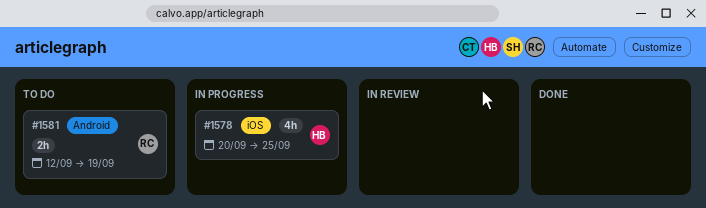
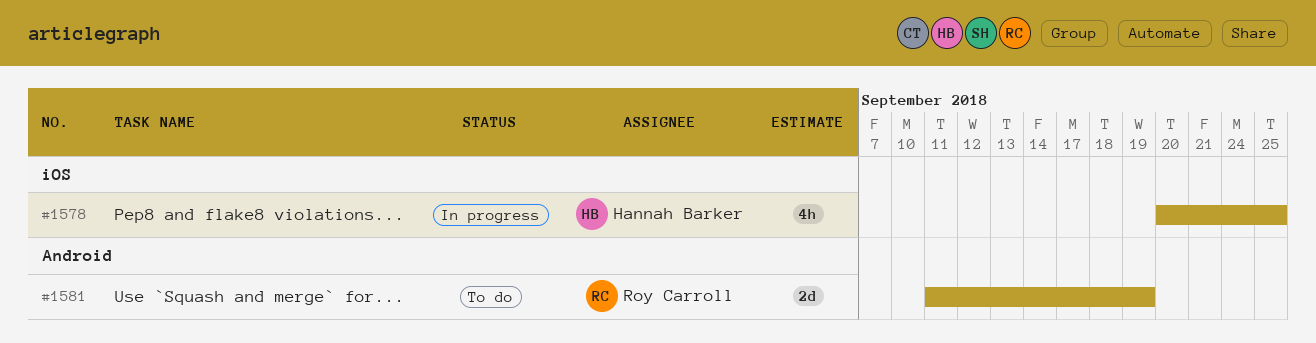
#1581, estimate: 2h -> 2d
#1581, start: Sep 12 -> Sep 11

